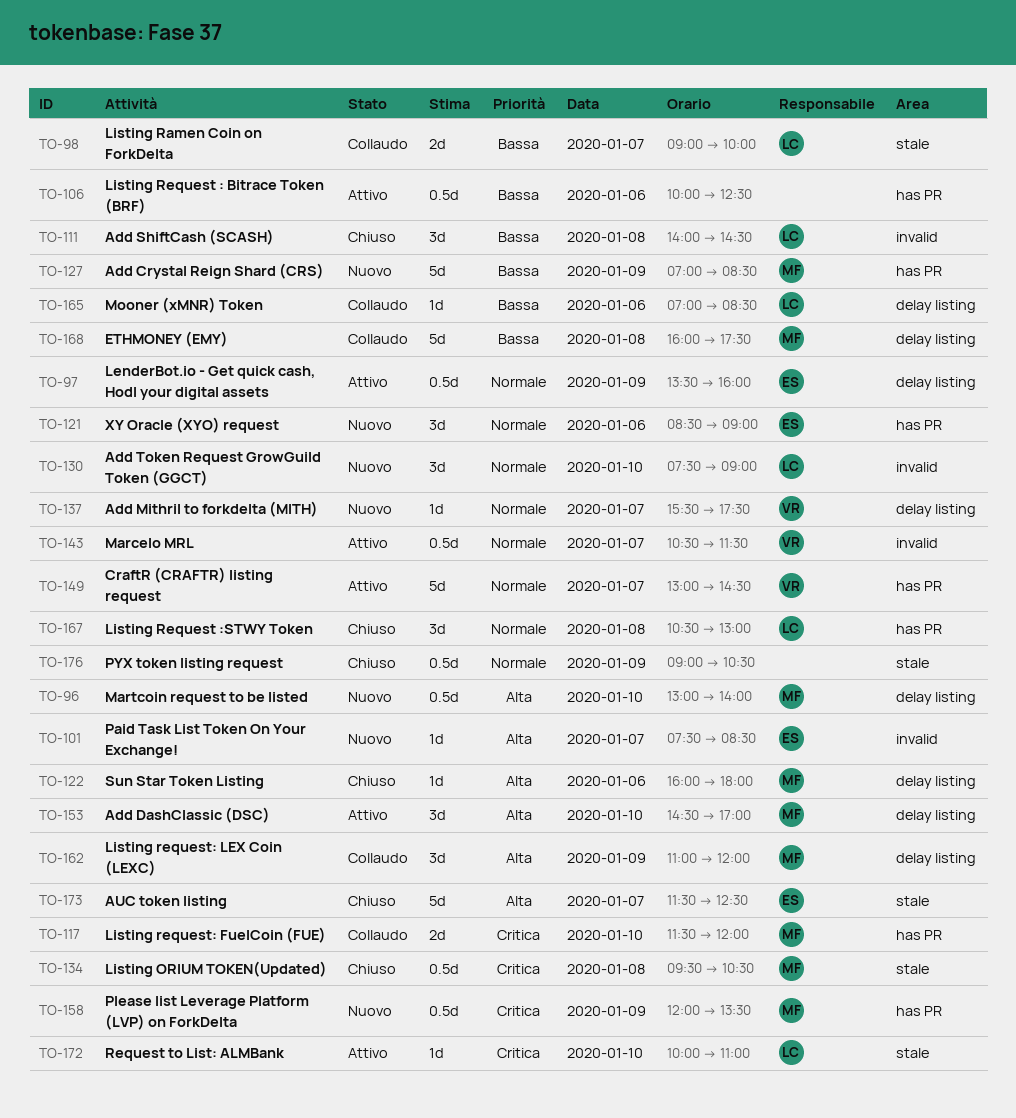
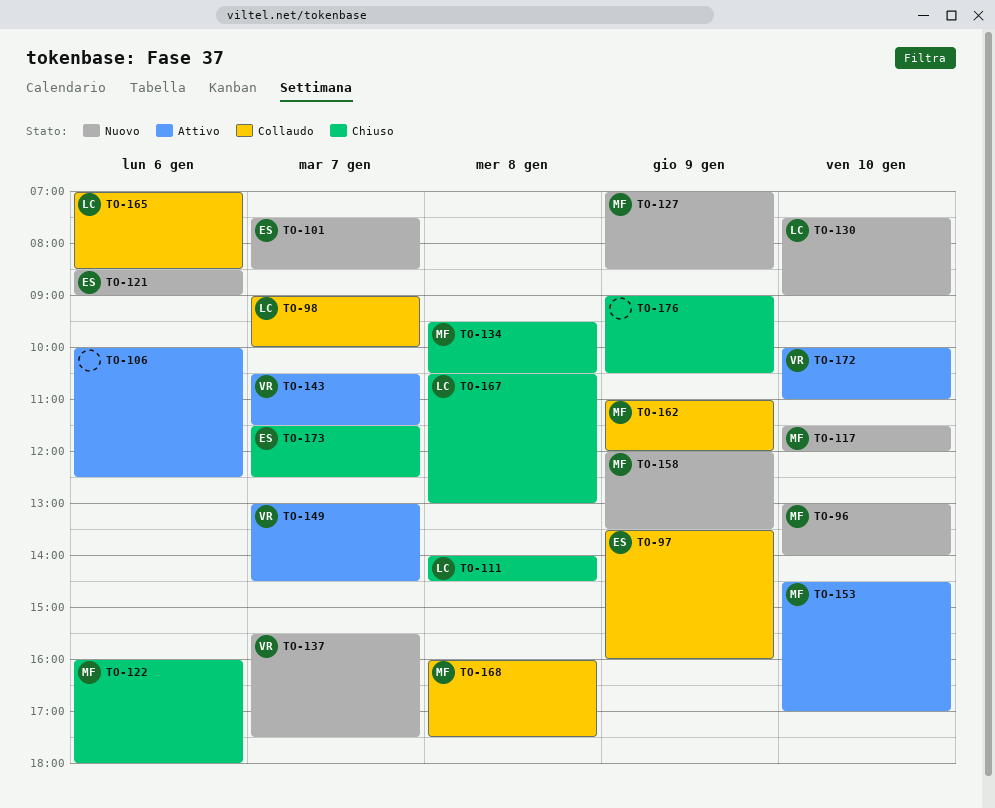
TO-97, status: Attivo -> Collaudo
TO-117, status: Collaudo -> Nuovo
TO-172, owner: LC -> VR

